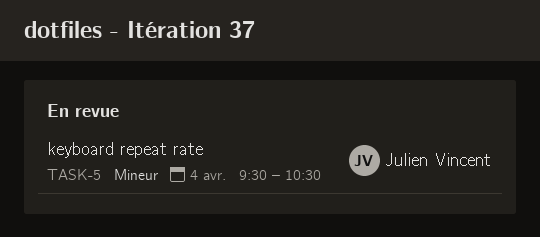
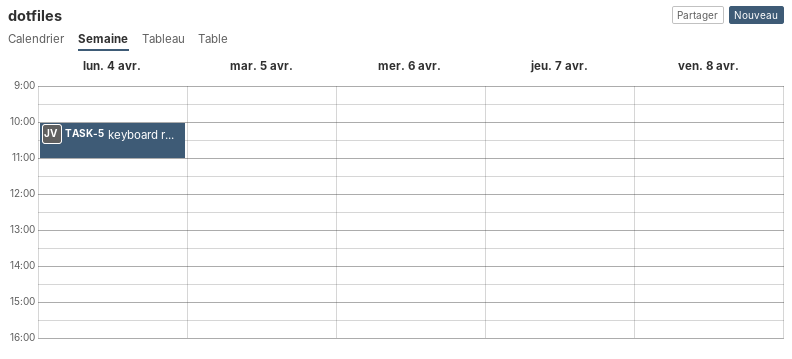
TASK-5, begins: 09:30 -> 10:00
TASK-5, ends: 10:30 -> 11:00

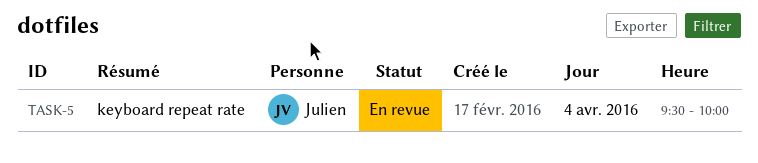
TASK-5, begins: 10:00 -> 09:30
TASK-5, ends: 11:00 -> 10:00

